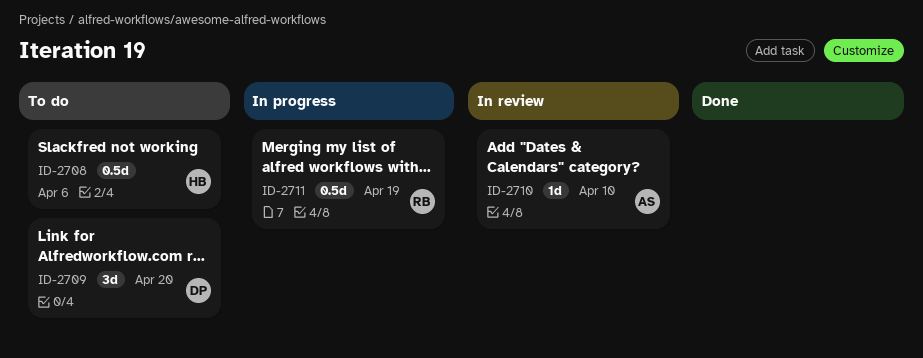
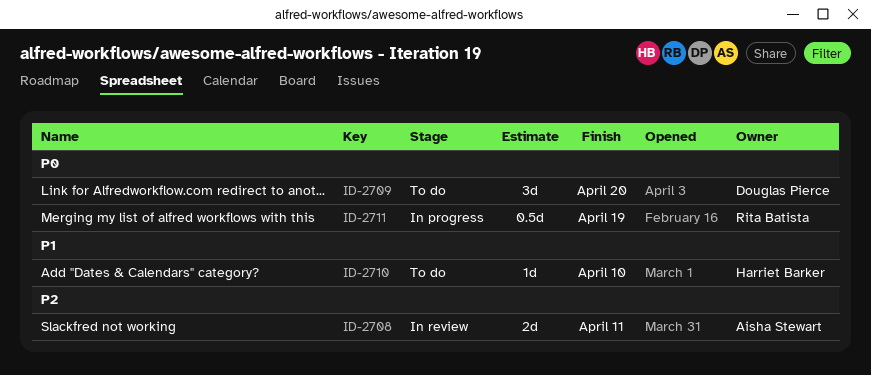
ID-2708, status: To do -> In review
ID-2708, owner: Harriet Barker -> Aisha Stewart
ID-2708, estimate: 0.5d -> 2d
ID-2708, due: Apr 6 -> Apr 11
ID-2710, status: In review -> To do
ID-2710, owner: Aisha Stewart -> Harriet Barker

